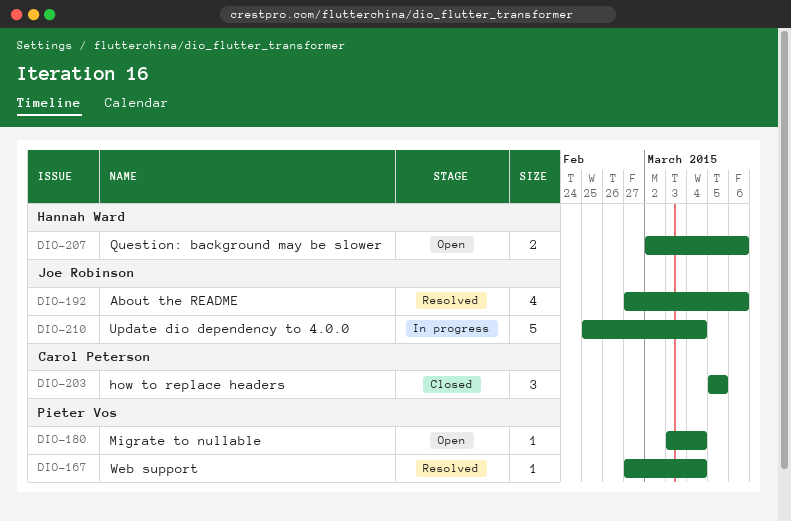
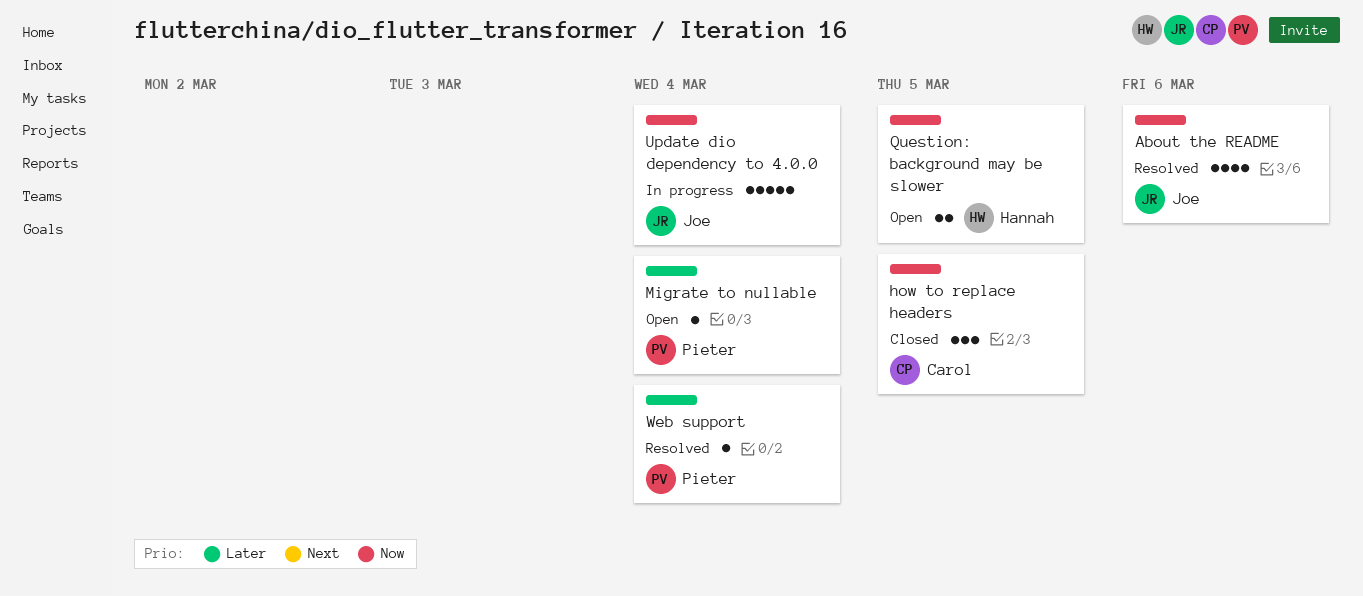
Question: background may be slower, due: Mar 6 -> Mar 5

